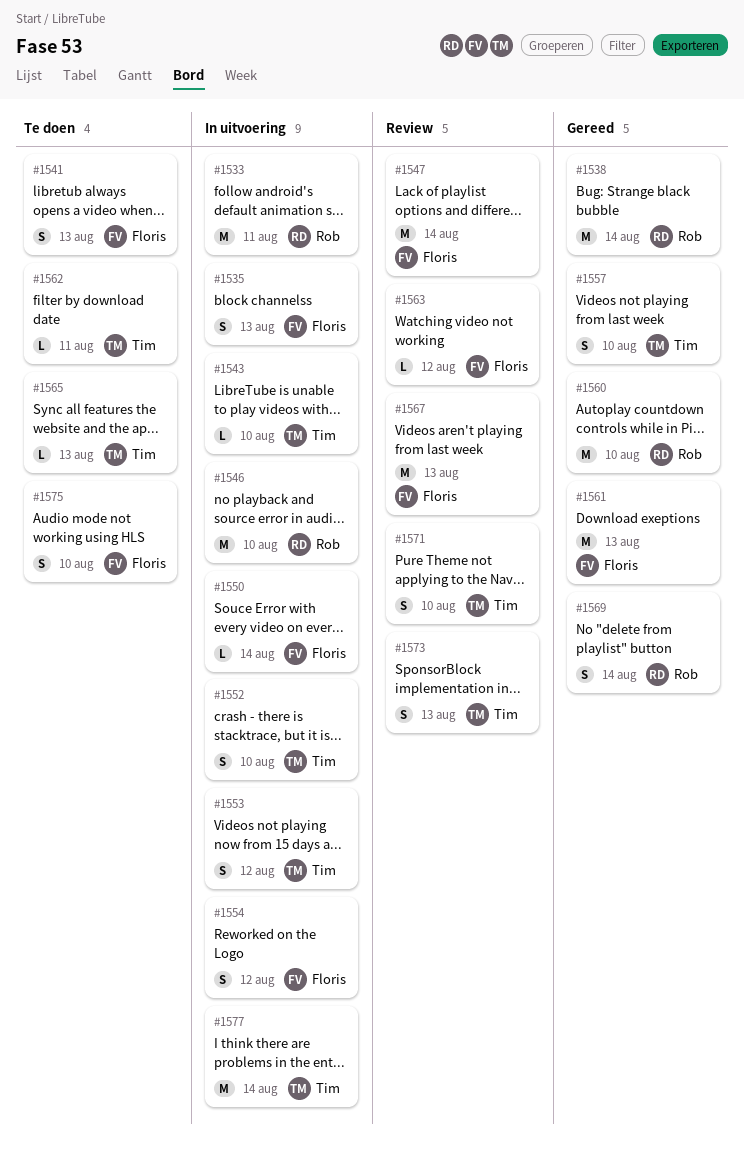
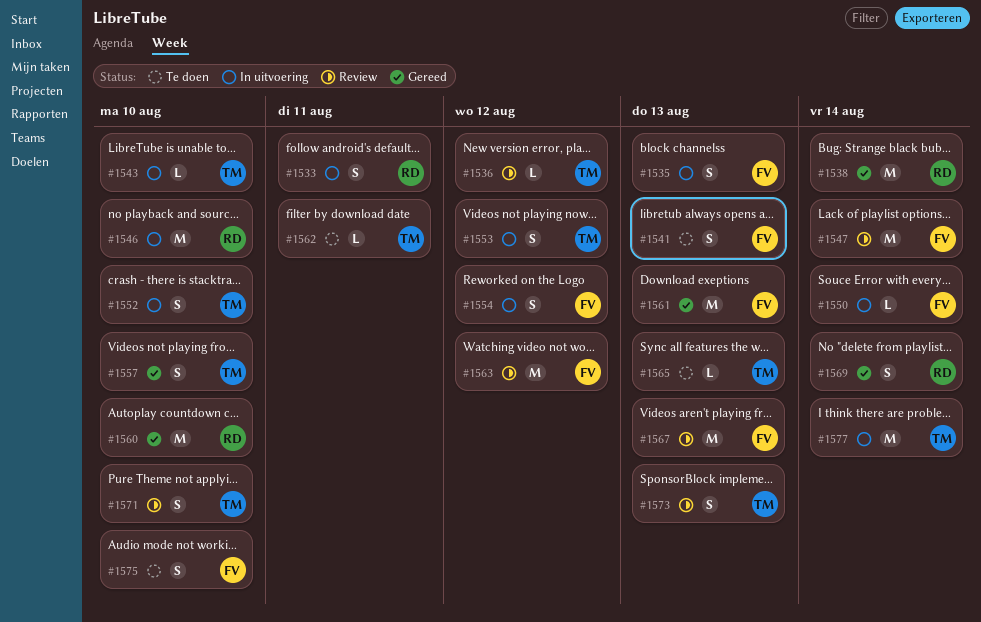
#1533, estimate: M -> S
#1536: none -> present
#1563, estimate: L -> M

